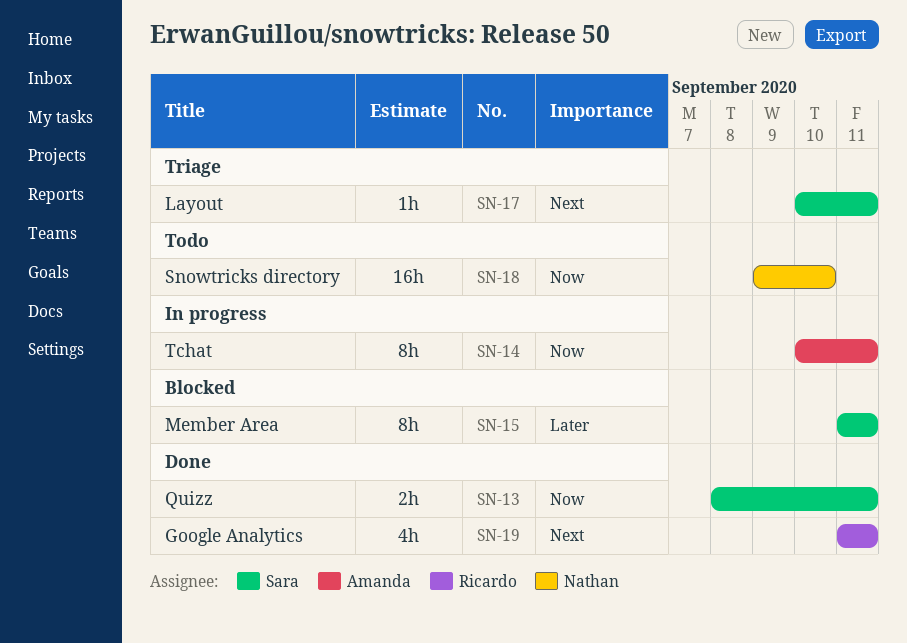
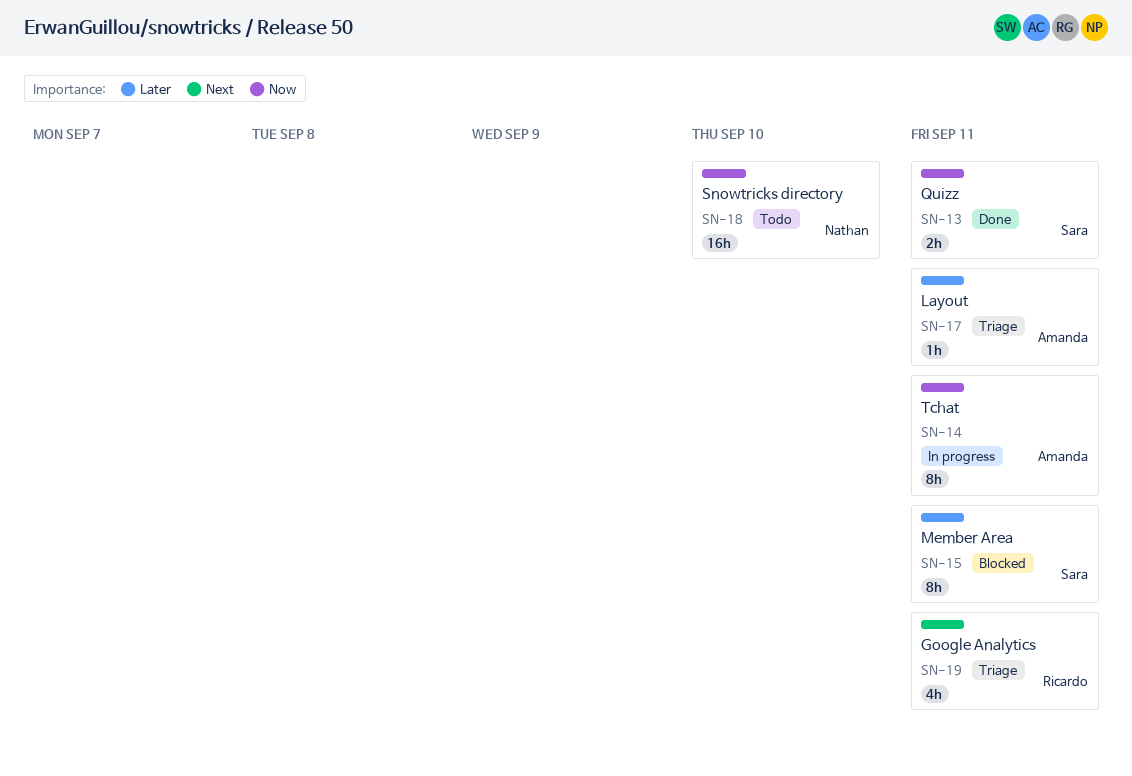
SN-17, owner: Sara -> Amanda
SN-17, priority: Next -> Later
SN-19, status: Done -> Triage

